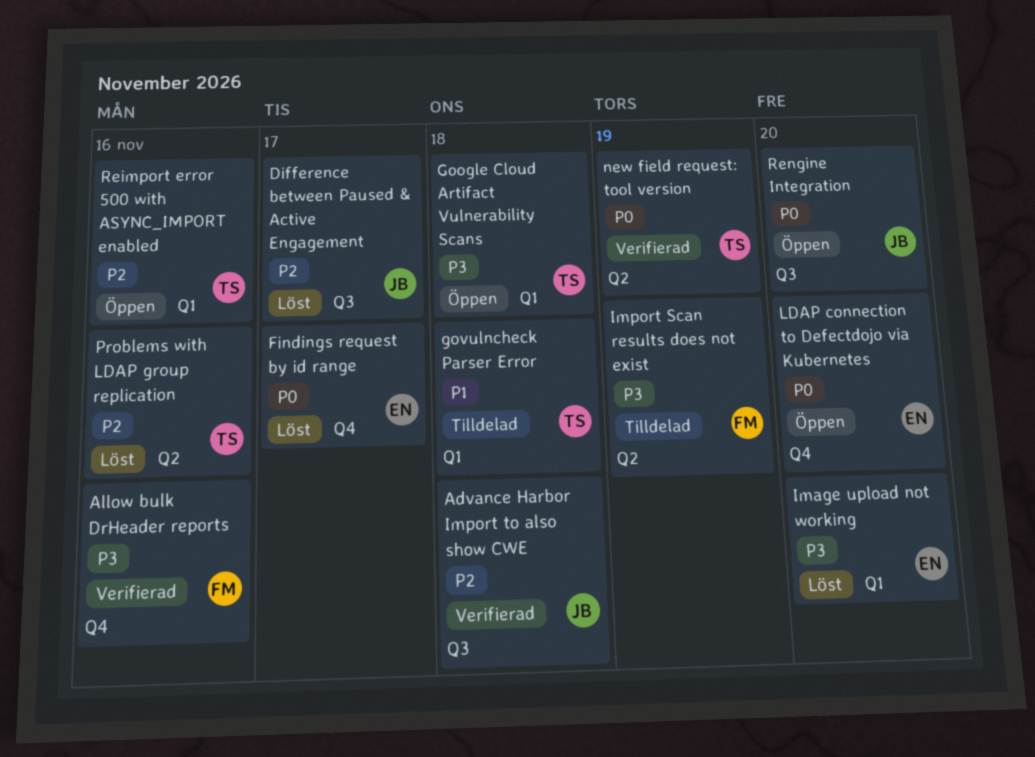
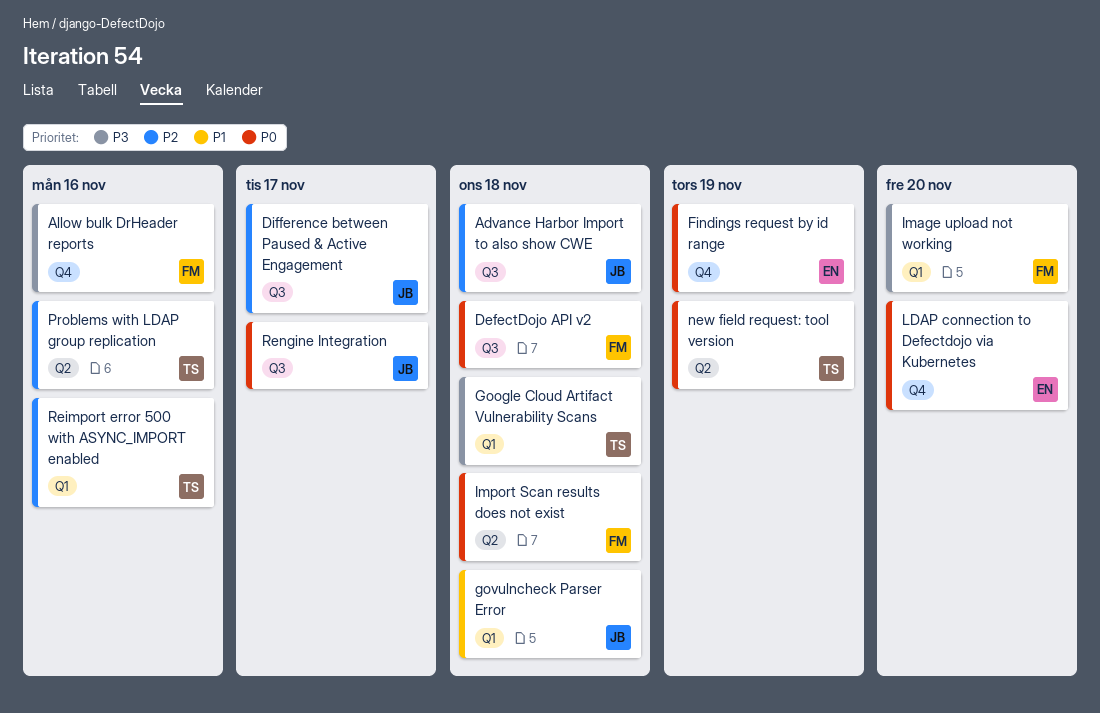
DefectDojo API v2: none -> present
Findings request by id range, due: Nov 17 -> Nov 19
govulncheck Parser Error, owner: TS -> JB
Image upload not working, owner: EN -> FM
Import Scan results does not exist, priority: P3 -> P0
Import Scan results does not exist, due: Nov 19 -> Nov 18
Rengine Integration, due: Nov 20 -> Nov 17

